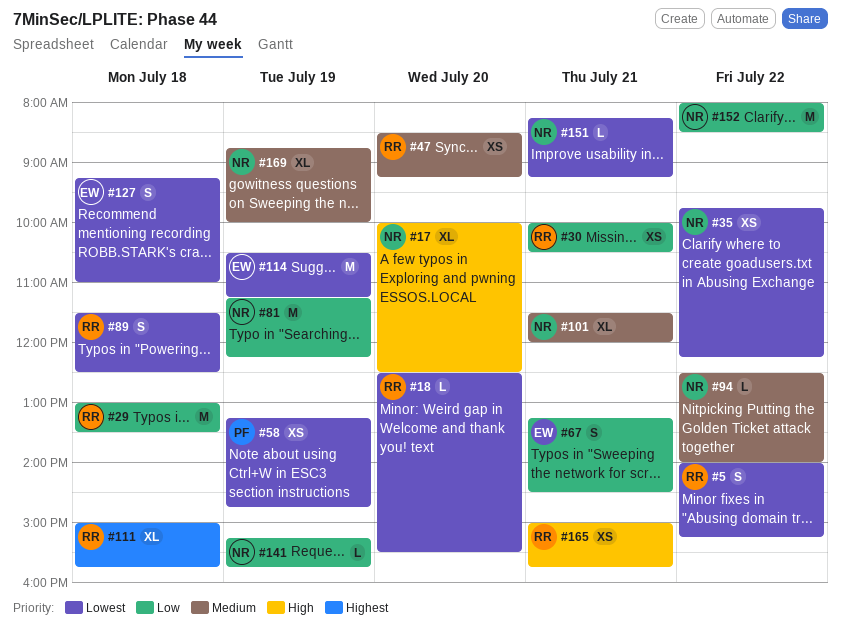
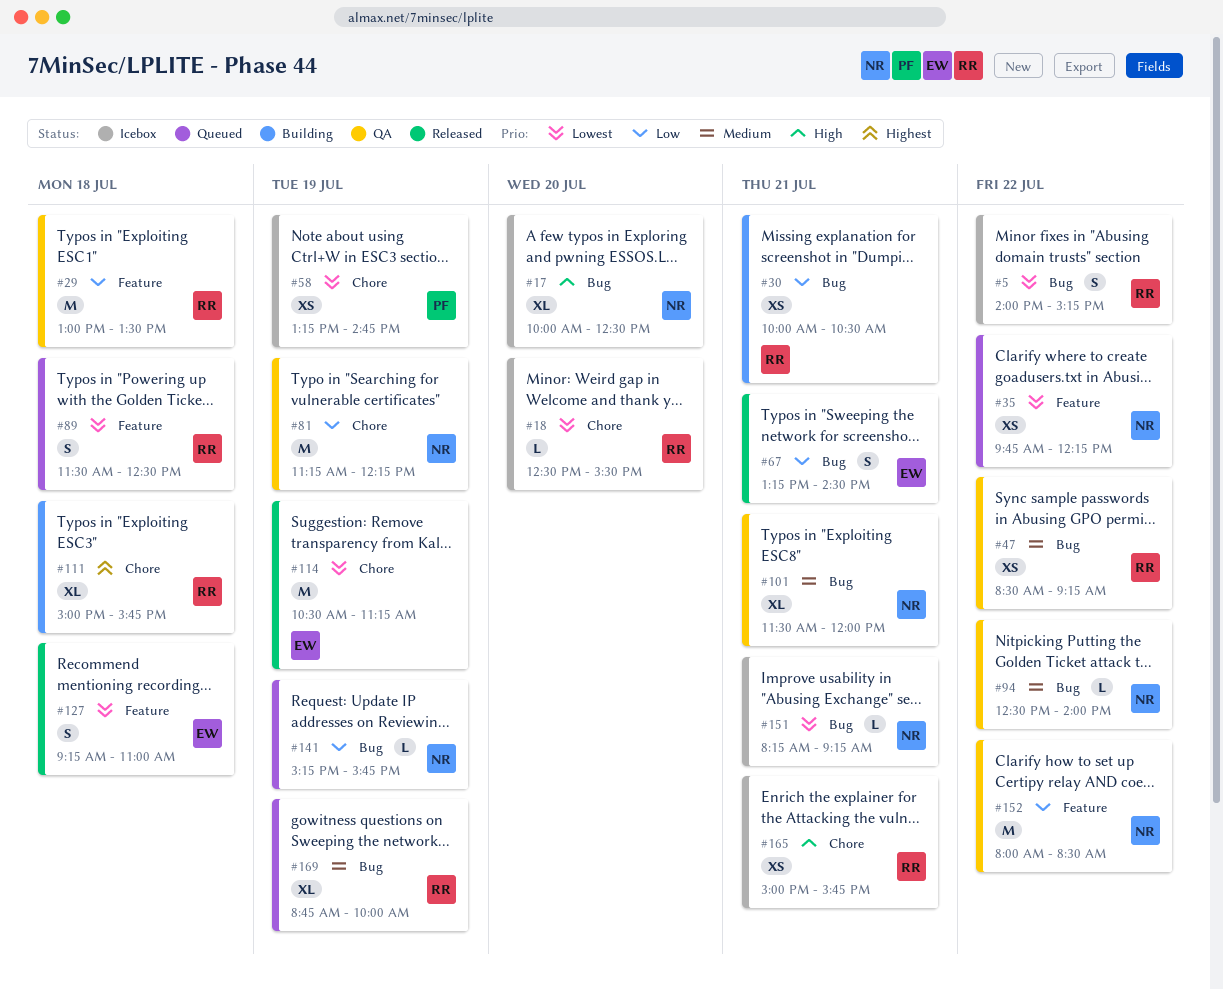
#47, day: Jul 20 -> Jul 22
#169, owner: NR -> RR

